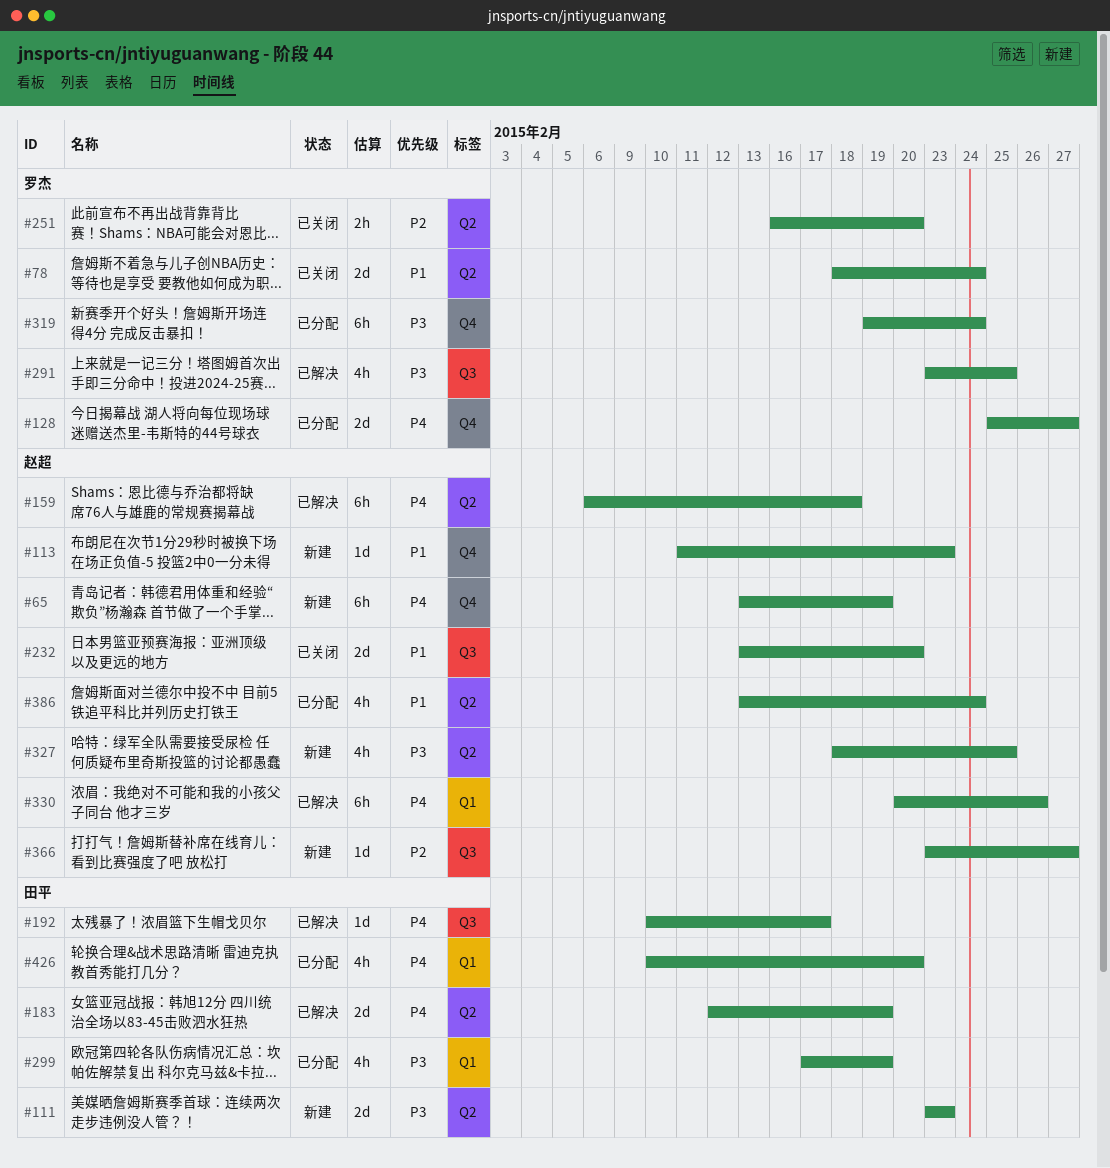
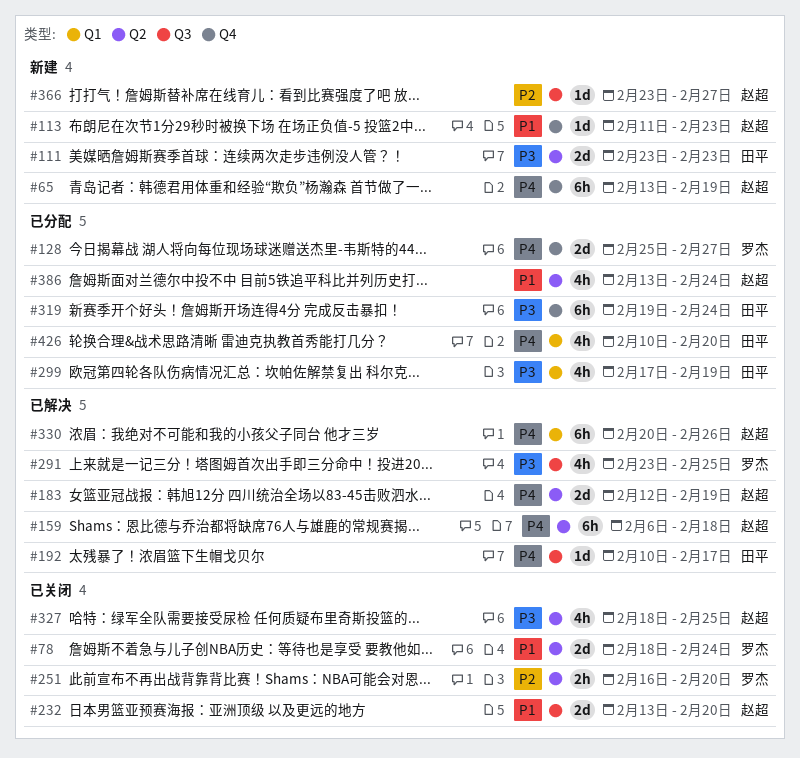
#183, owner: 田平 -> 赵超
#319, owner: 罗杰 -> 田平
#327, status: 新建 -> 已关闭

